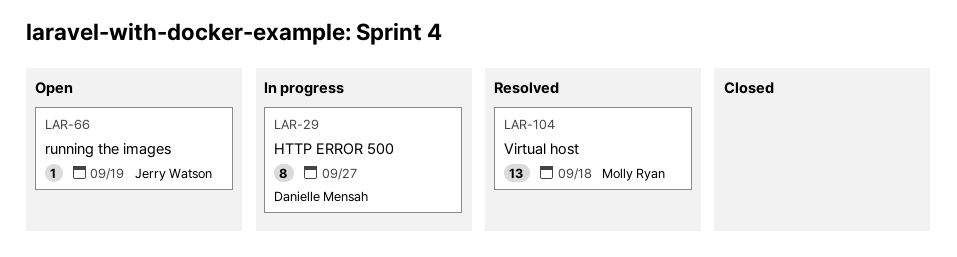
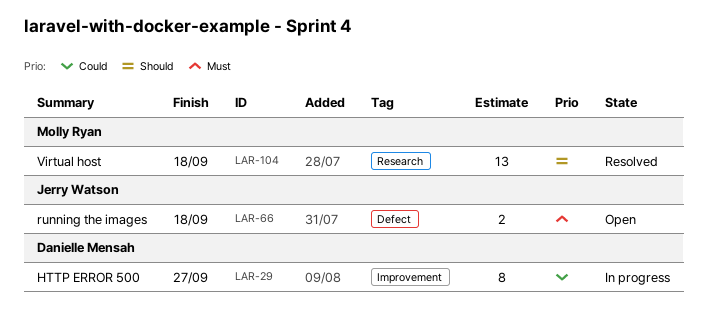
LAR-66, estimate: 1 -> 2
LAR-66, due: Sep 19 -> Sep 18

